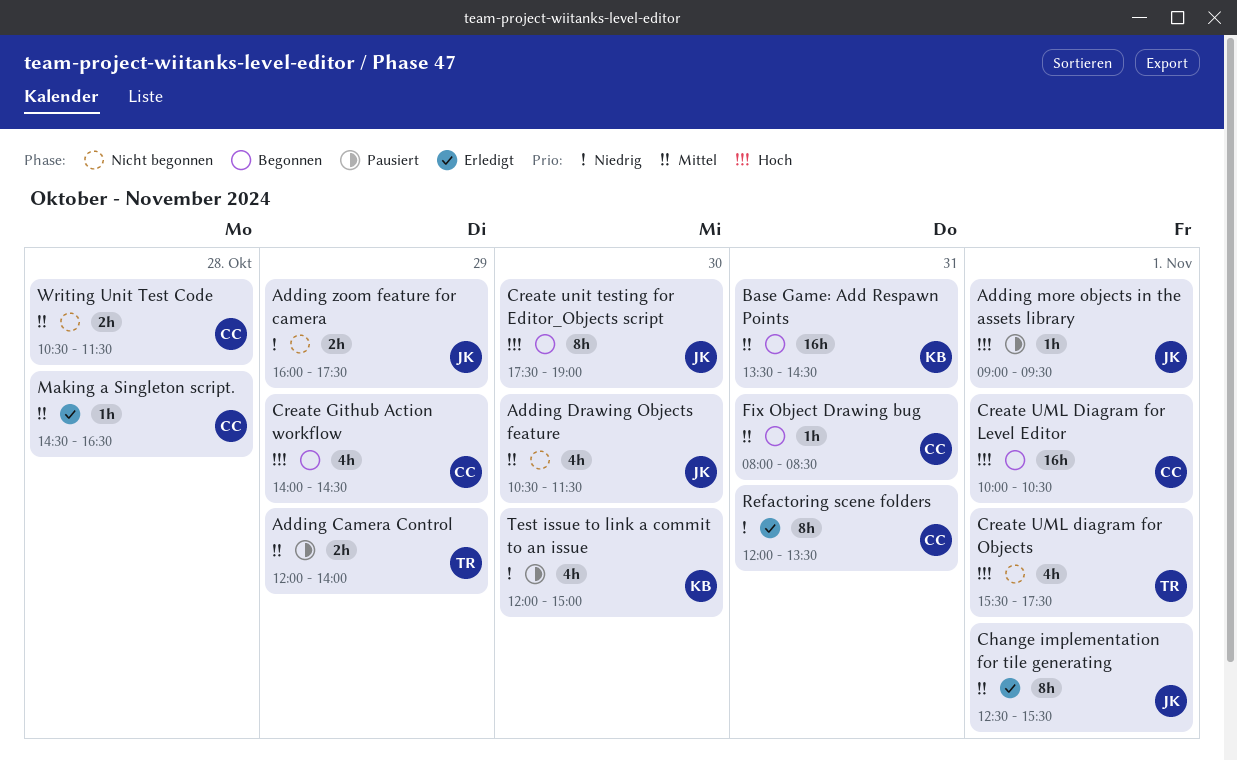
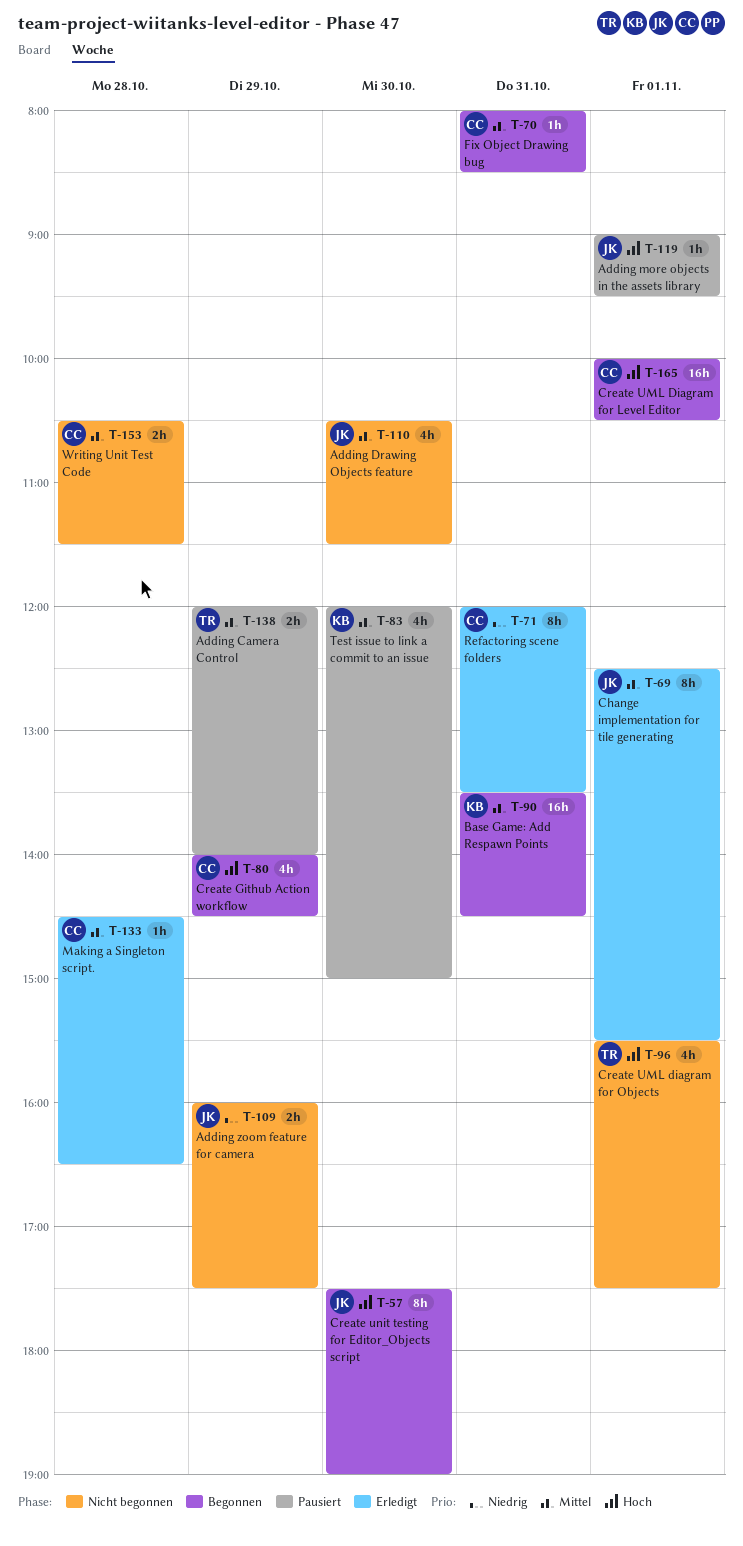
Test issue to link a commit to an issue, priority: Niedrig -> Mittel

